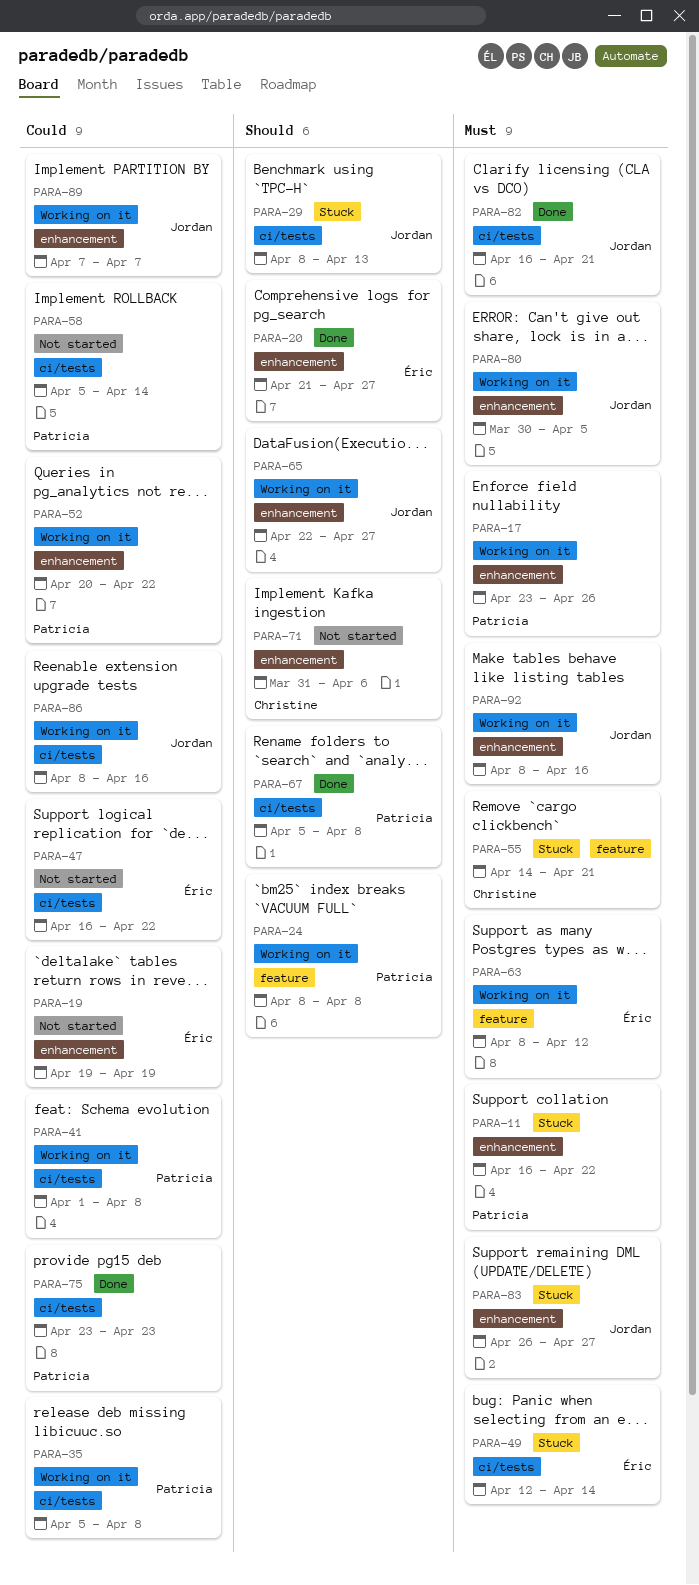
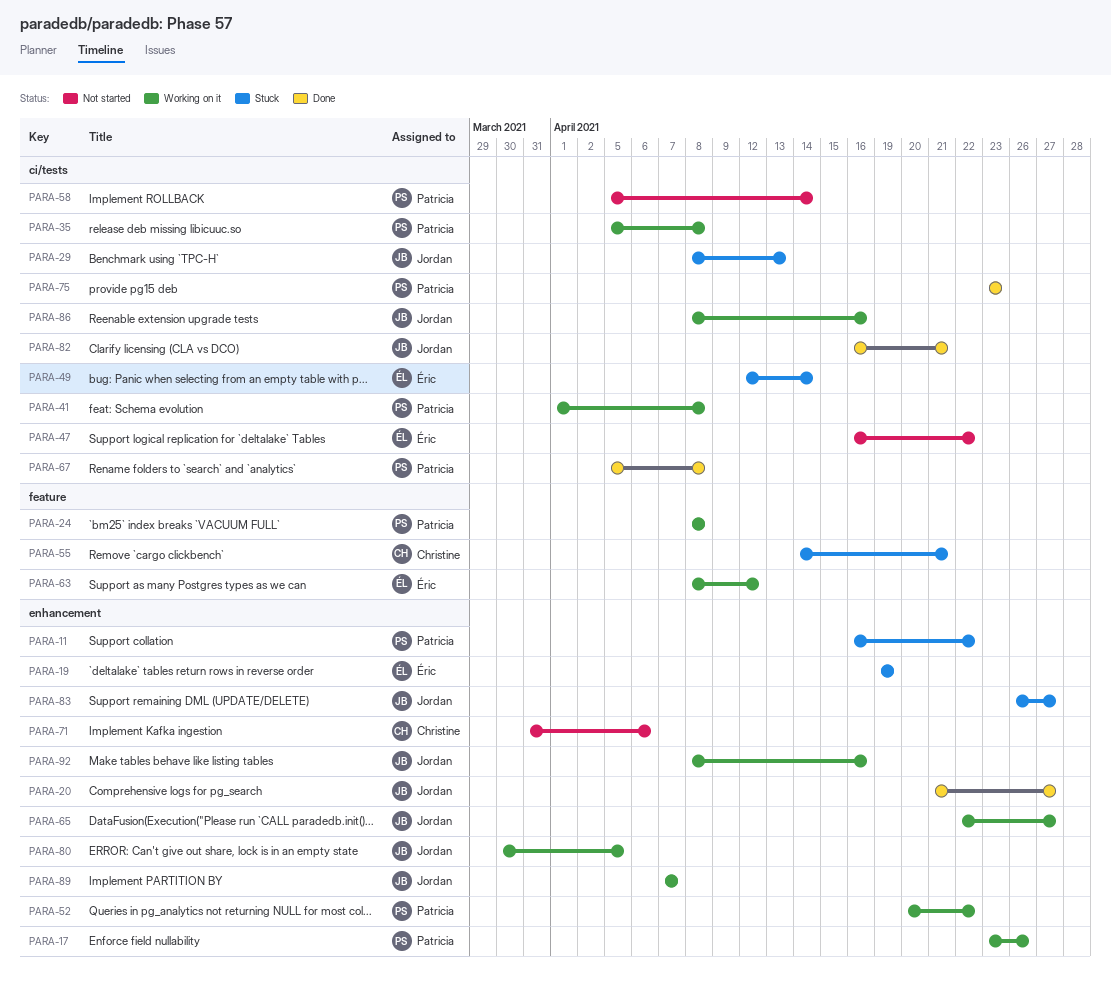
PARA-19, status: Not started -> Stuck
PARA-20, owner: Éric -> Jordan

